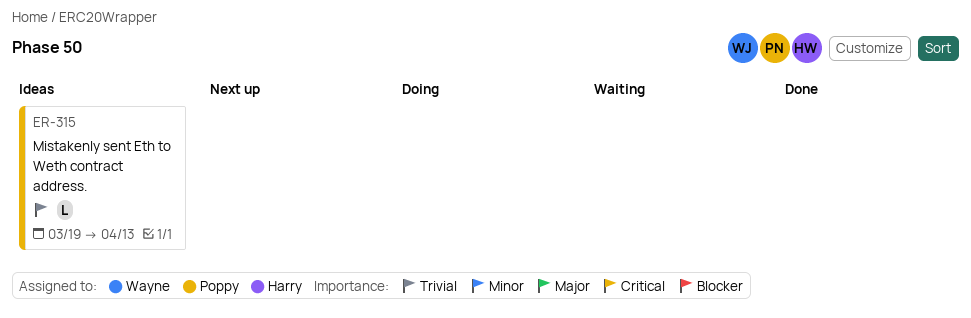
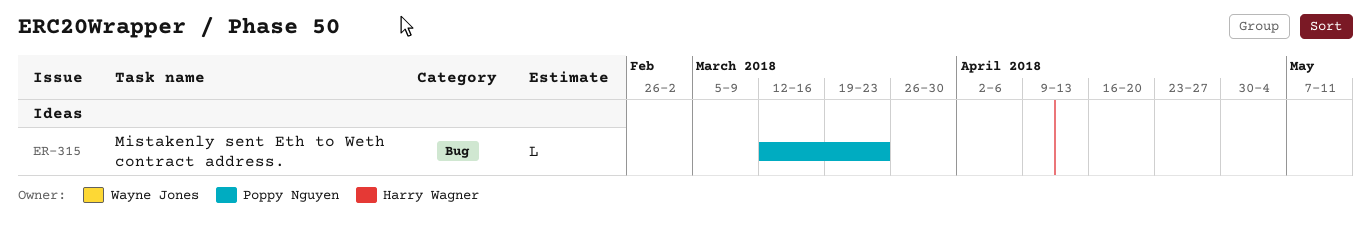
ER-315, start: Mar 19 -> Mar 12
ER-315, due: Apr 13 -> Mar 23

